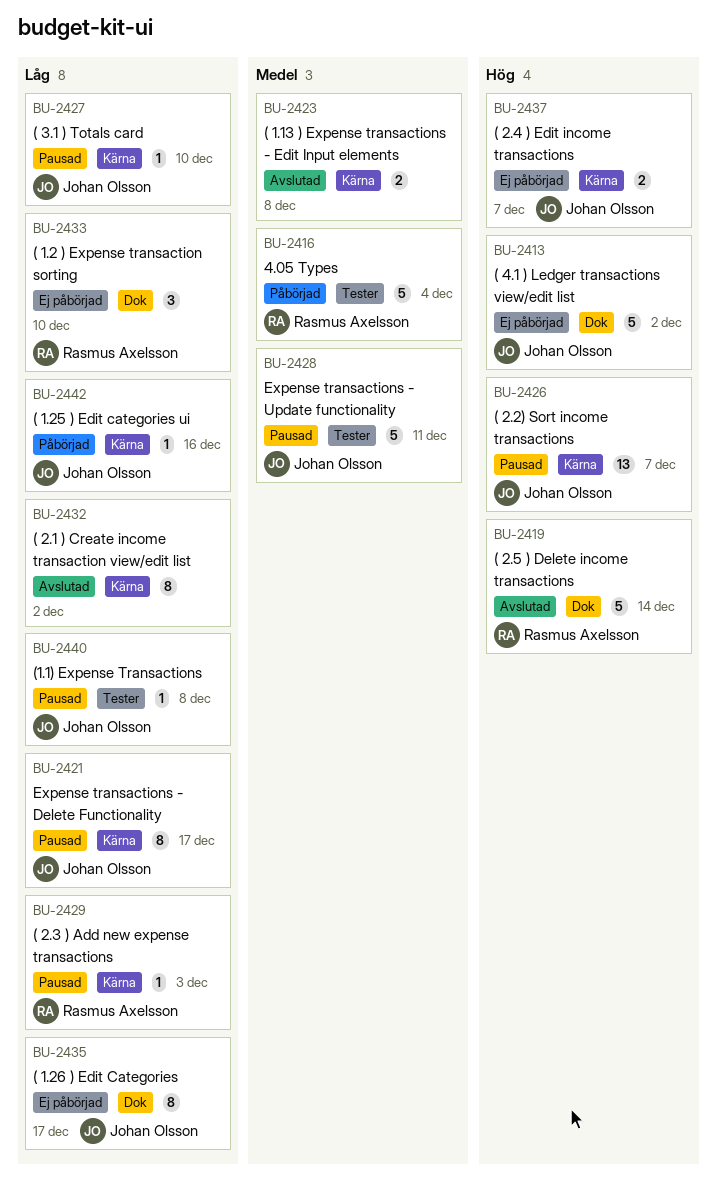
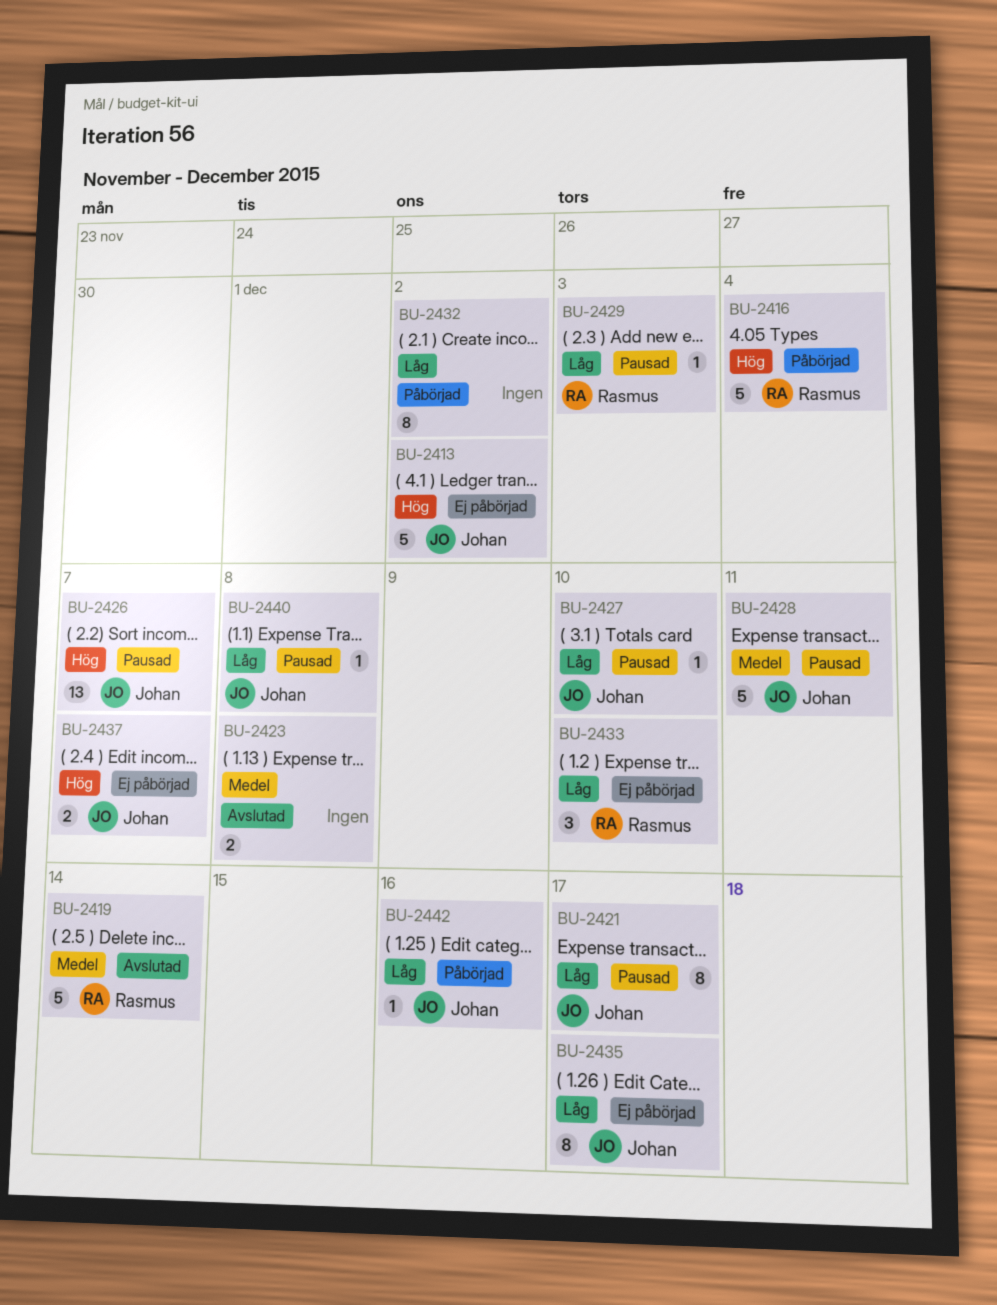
BU-2416, priority: Medel -> Hög
BU-2419, priority: Hög -> Medel
BU-2432, status: Avslutad -> Påbörjad

